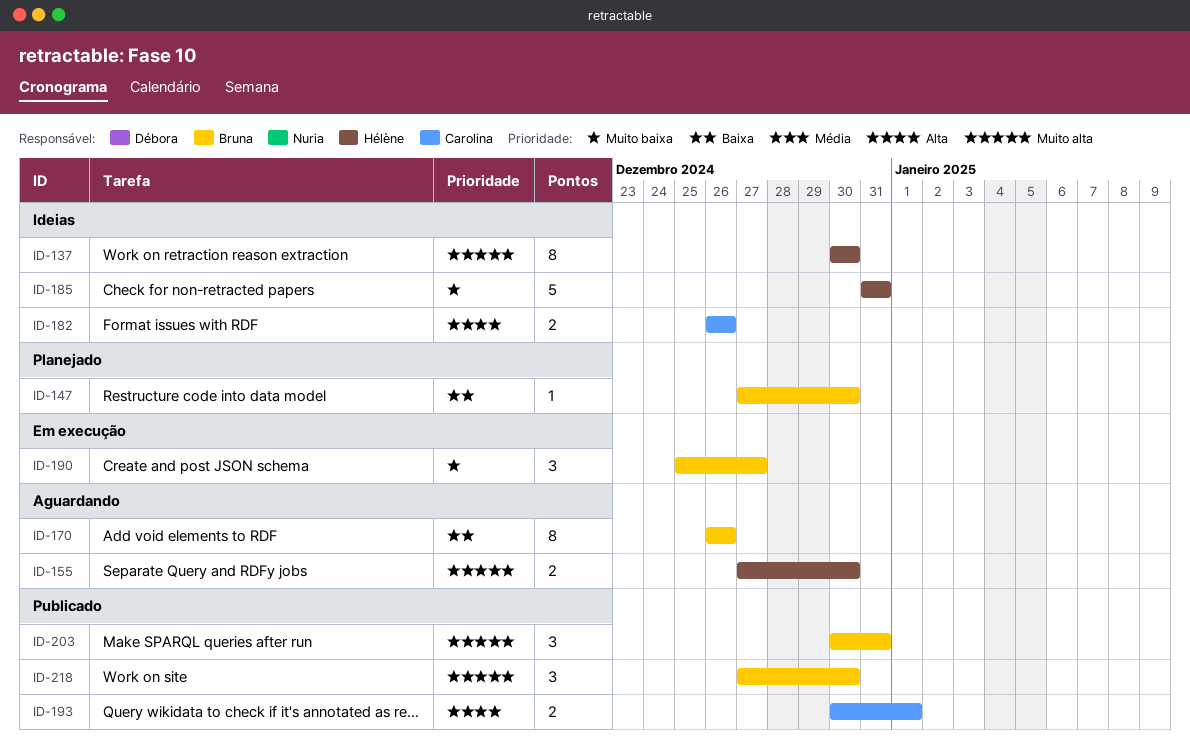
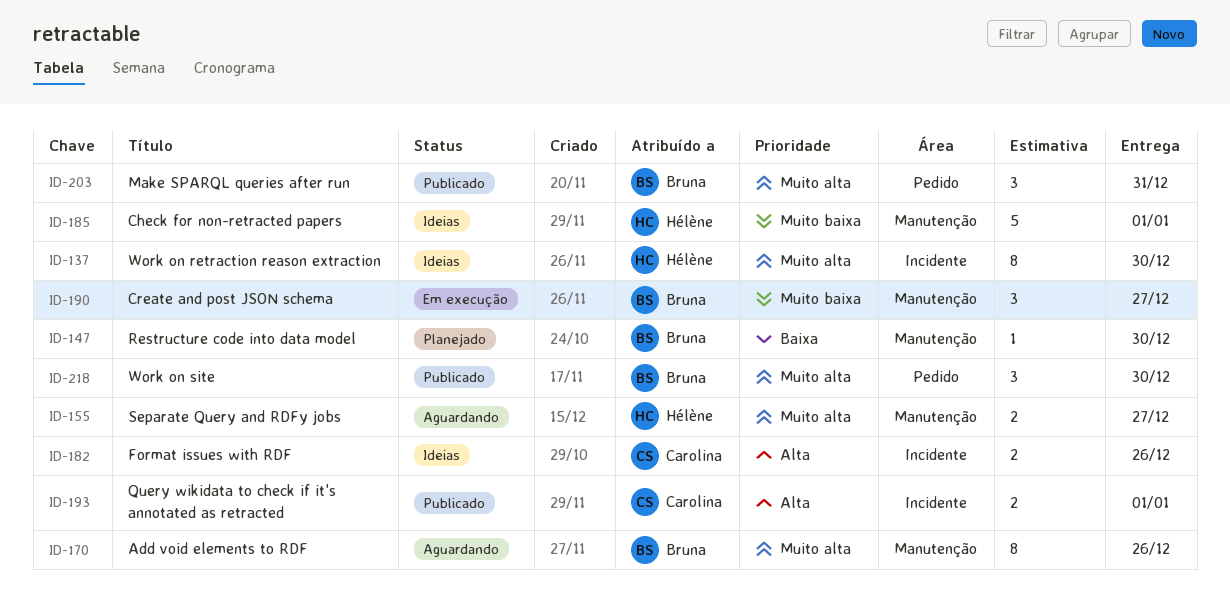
ID-155, due: Dec 30 -> Dec 27
ID-170, priority: Baixa -> Muito alta
ID-185, due: Dec 31 -> Jan 1

